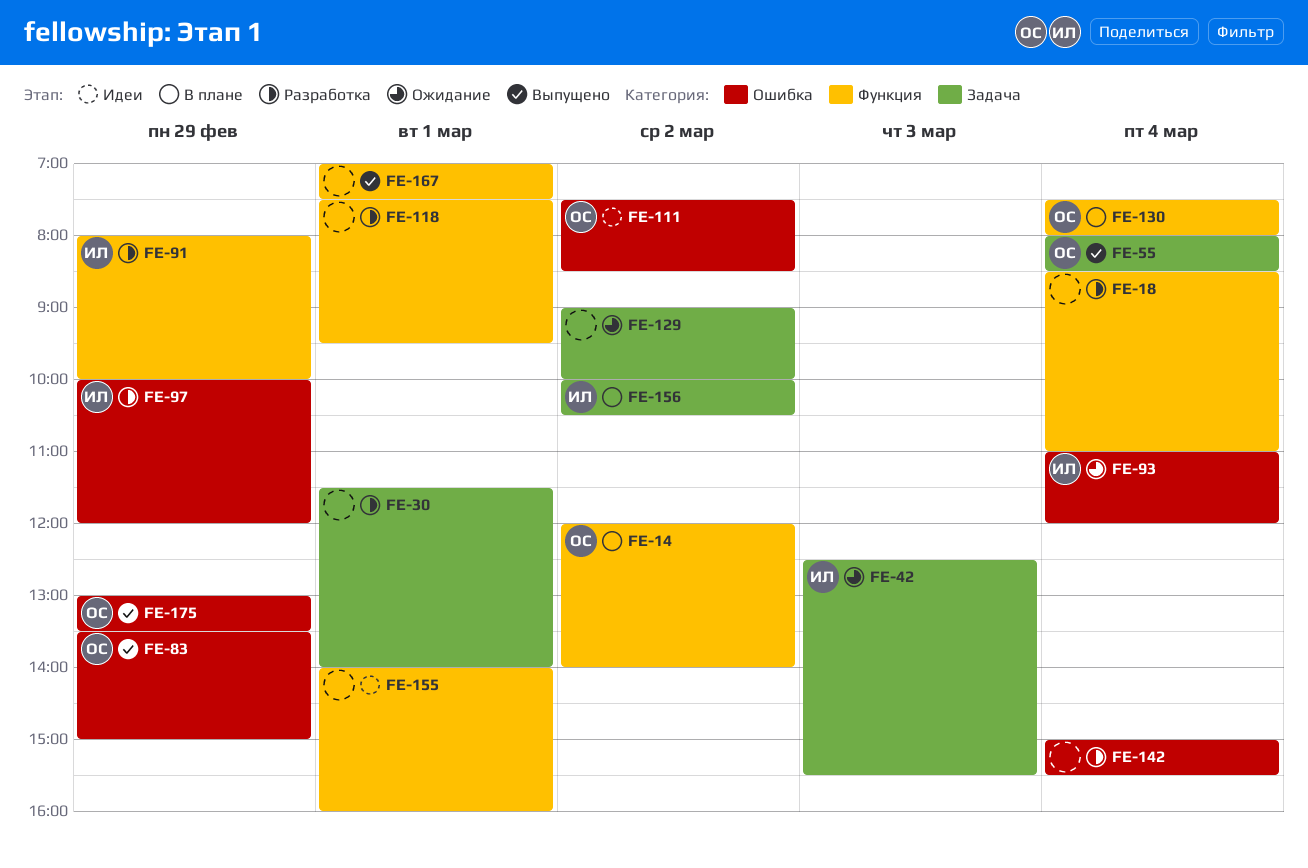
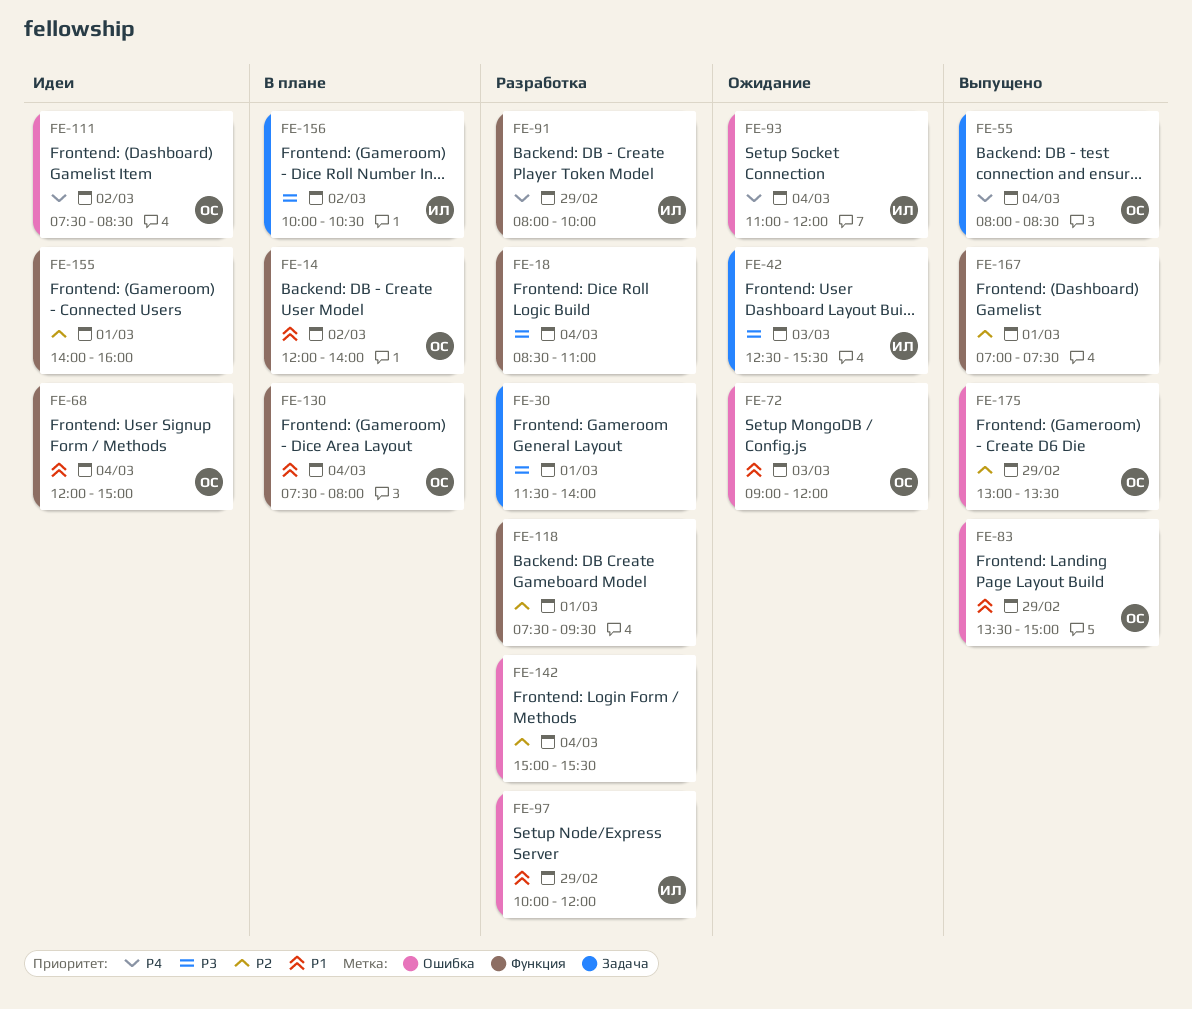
FE-68: none -> present
FE-72: none -> present
FE-129: present -> none

